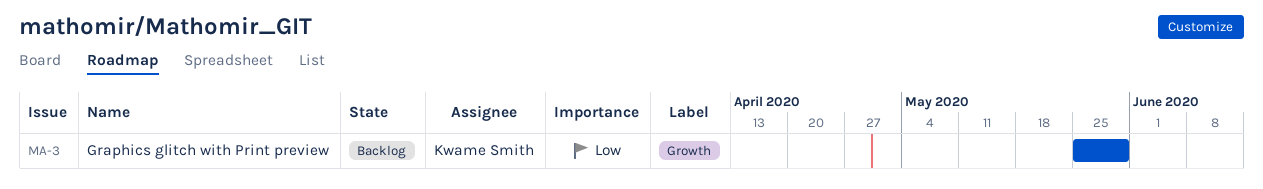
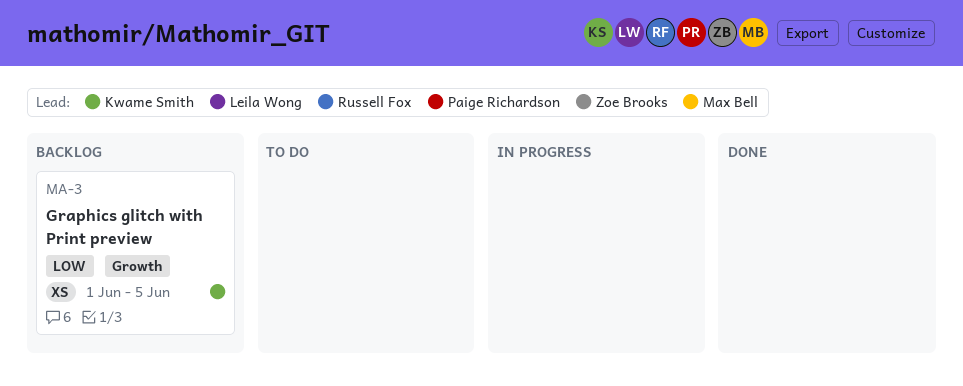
MA-3, start: May 25 -> Jun 1
MA-3, due: May 29 -> Jun 5

